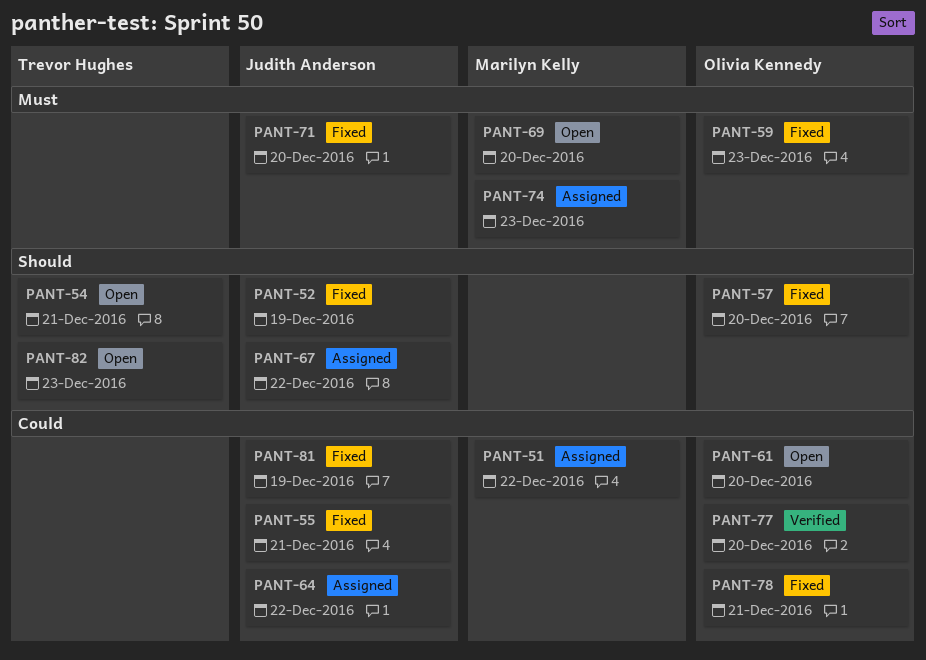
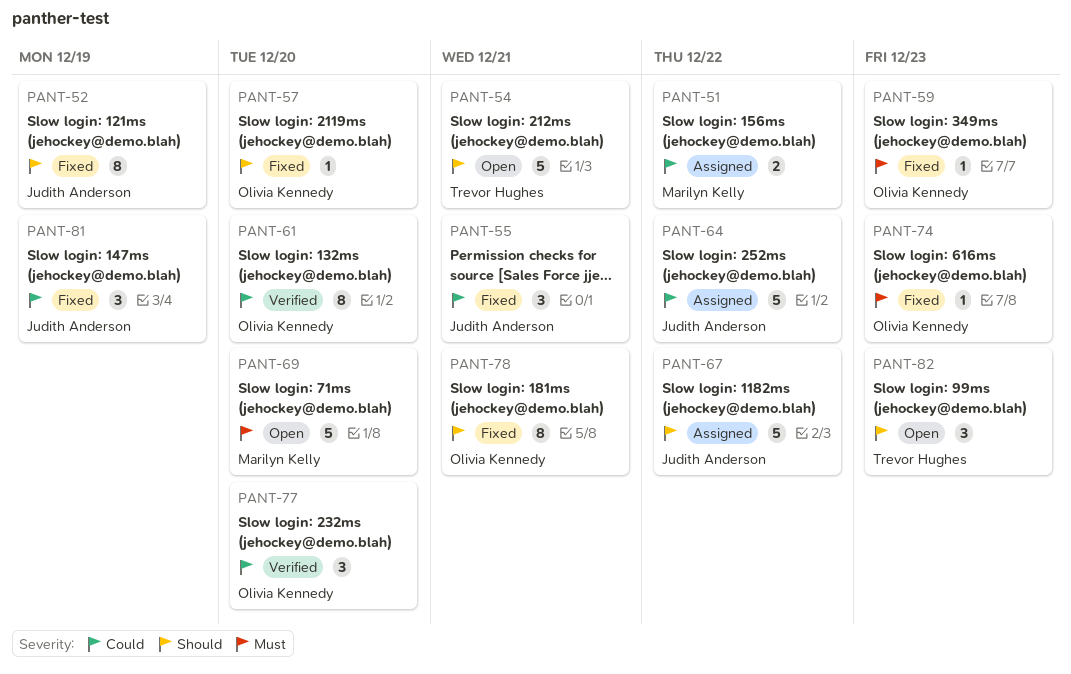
PANT-61, status: Open -> Verified
PANT-71: present -> none
PANT-74, status: Assigned -> Fixed
PANT-74, owner: Marilyn Kelly -> Olivia Kennedy
PANT-78, priority: Could -> Should

